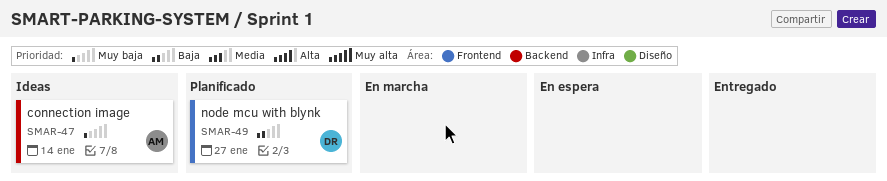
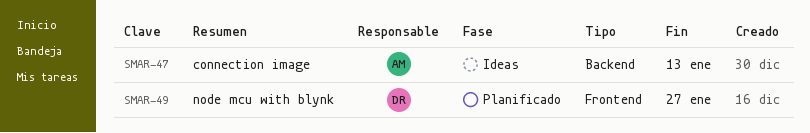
SMAR-47, due: Jan 14 -> Jan 13

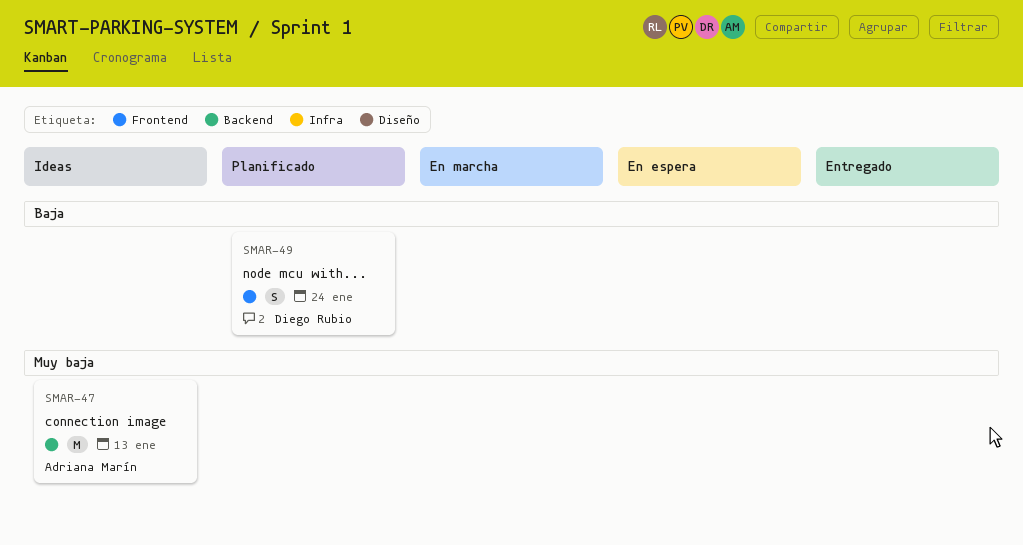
SMAR-49, due: Jan 27 -> Jan 24

